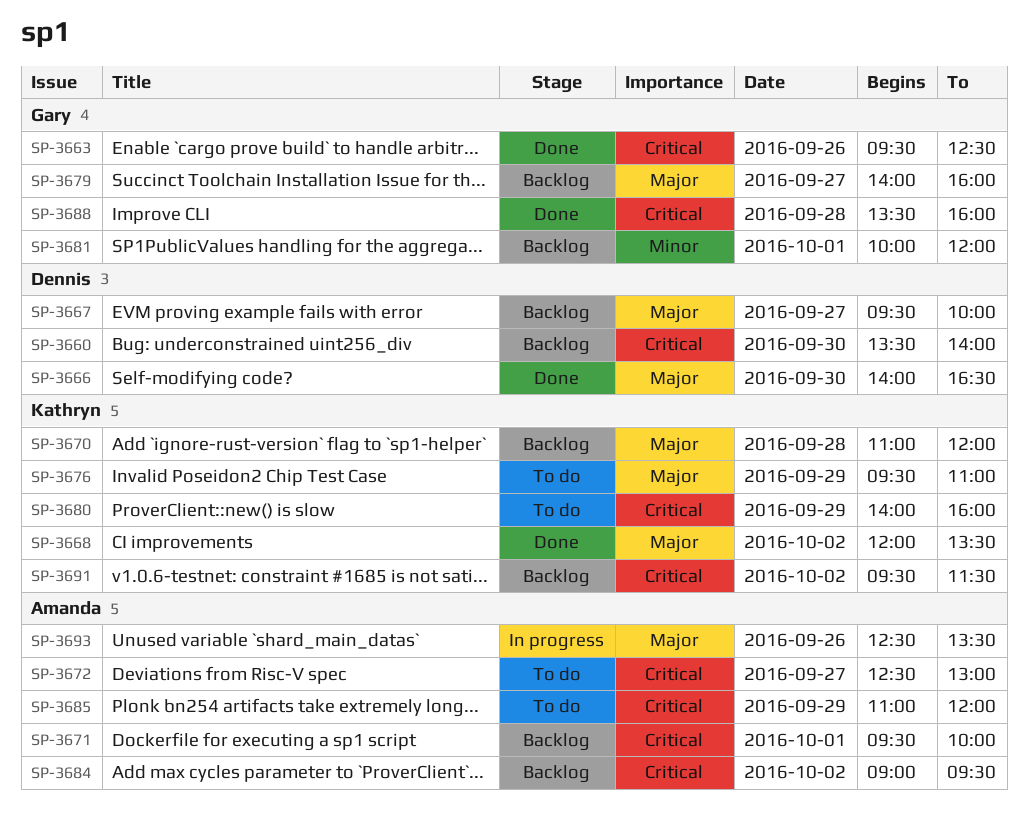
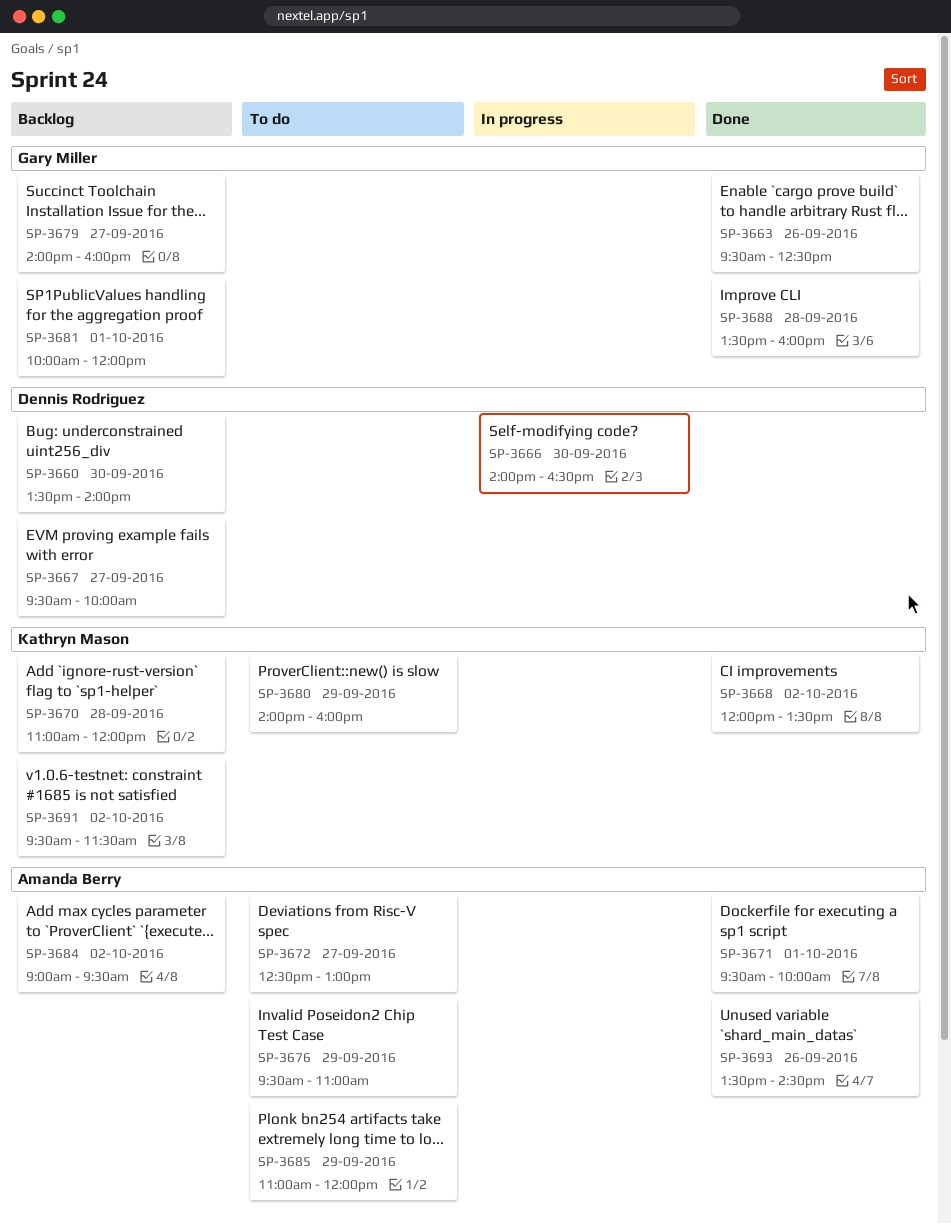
SP-3666, status: Done -> In progress
SP-3671, status: Backlog -> Done
SP-3676, owner: Kathryn Mason -> Amanda Berry
SP-3693, status: In progress -> Done
SP-3693, begins: 12:30 -> 13:30
SP-3693, ends: 13:30 -> 14:30

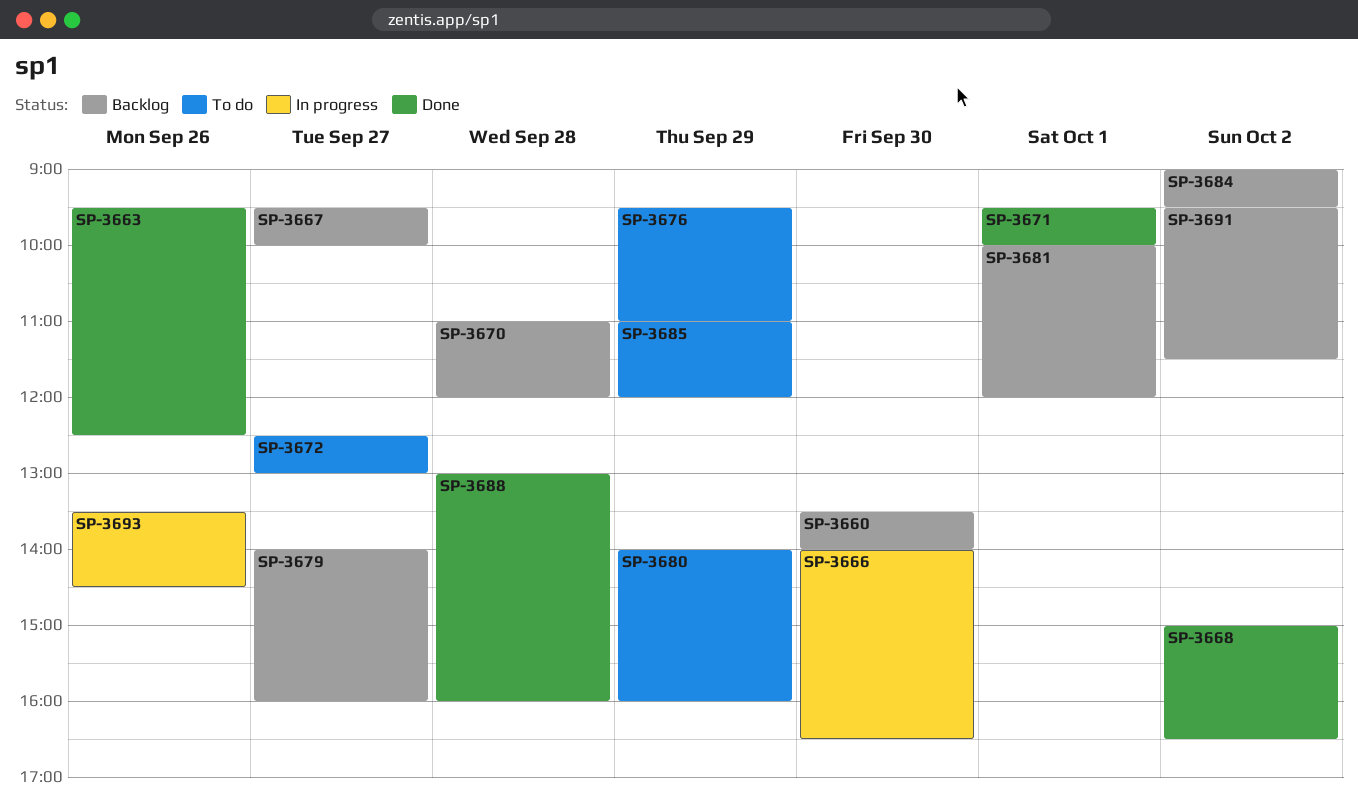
SP-3668, begins: 12:00 -> 15:00
SP-3668, ends: 13:30 -> 16:30
SP-3688, begins: 13:30 -> 13:00
SP-3693, status: Done -> In progress

